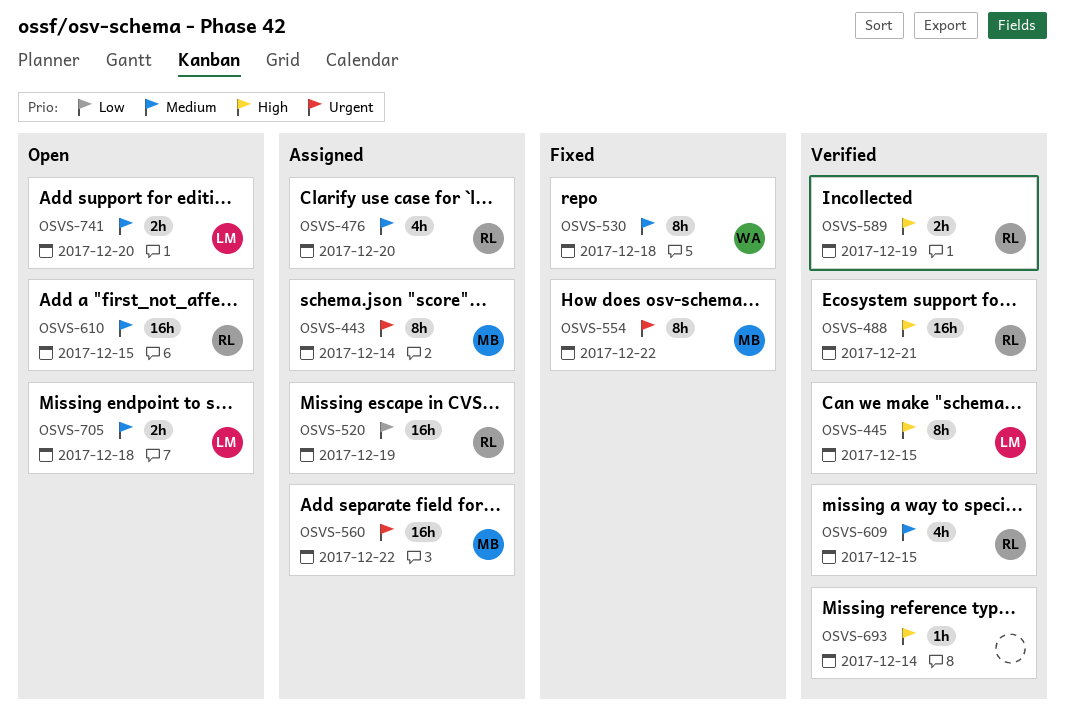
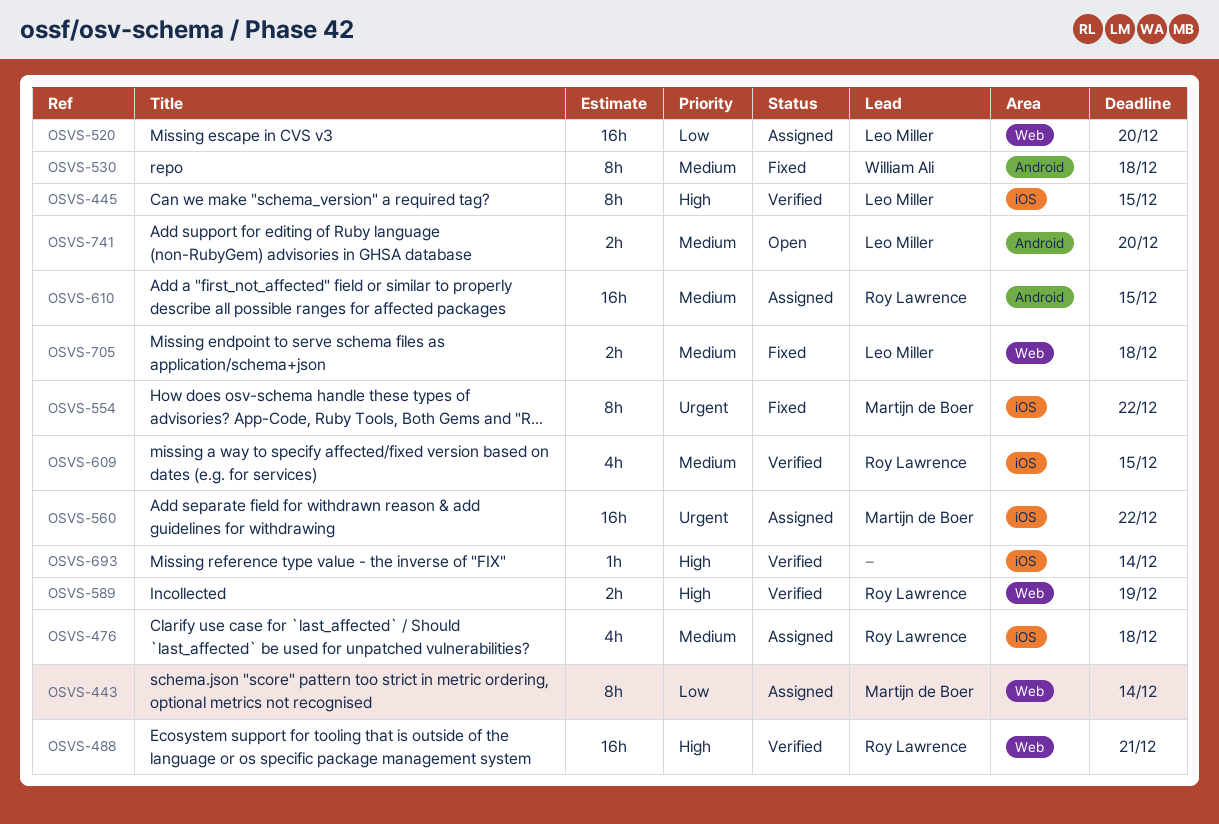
OSVS-443, priority: Urgent -> Low
OSVS-476, due: Dec 20 -> Dec 18
OSVS-520, owner: Roy Lawrence -> Leo Miller
OSVS-520, due: Dec 19 -> Dec 20
OSVS-610, status: Open -> Assigned
OSVS-705, status: Open -> Fixed

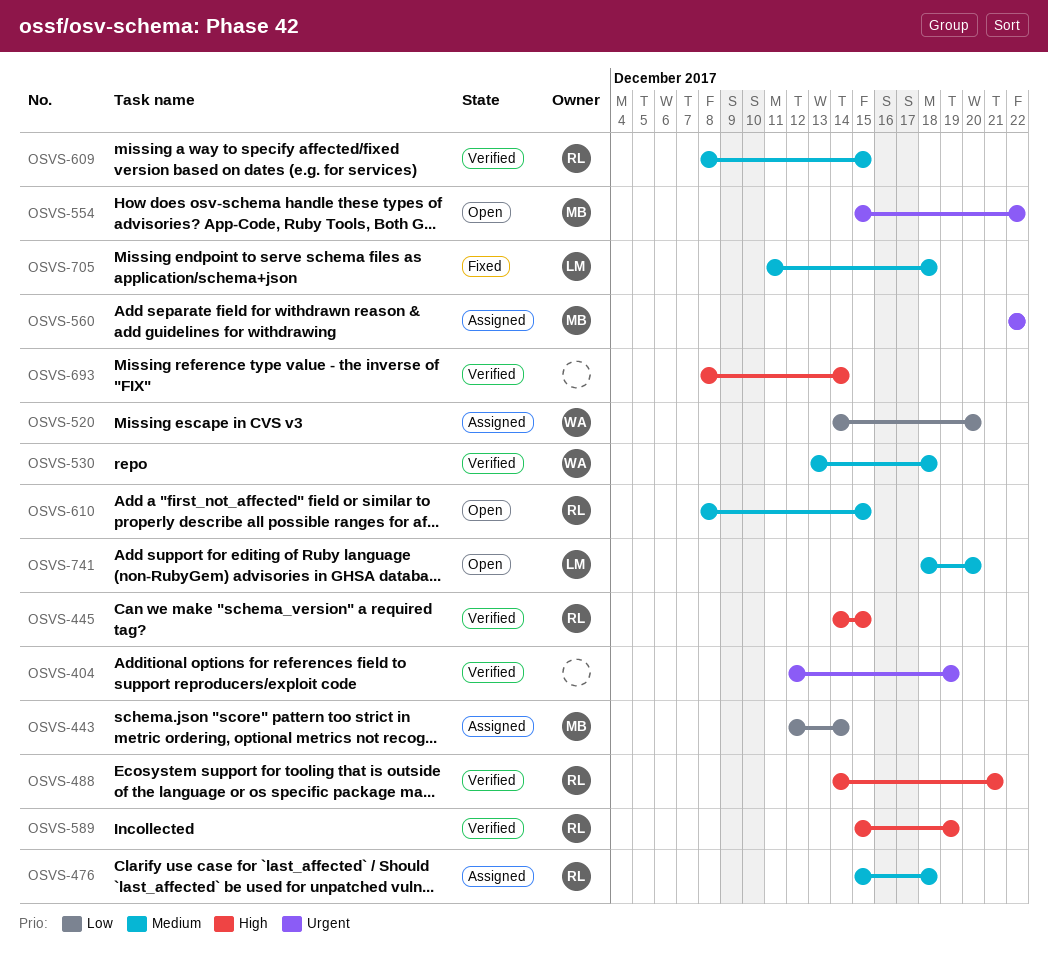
OSVS-404: none -> present
OSVS-445, owner: Leo Miller -> Roy Lawrence
OSVS-520, owner: Leo Miller -> William Ali
OSVS-530, status: Fixed -> Verified
OSVS-554, status: Fixed -> Open
OSVS-610, status: Assigned -> Open

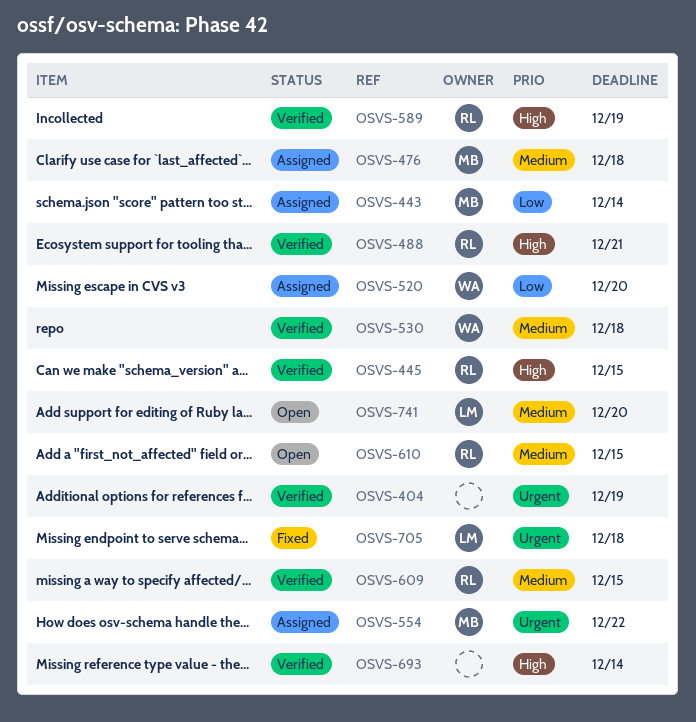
OSVS-476, owner: RL -> MB
OSVS-554, status: Open -> Assigned
OSVS-560: present -> none
OSVS-705, priority: Medium -> Urgent

